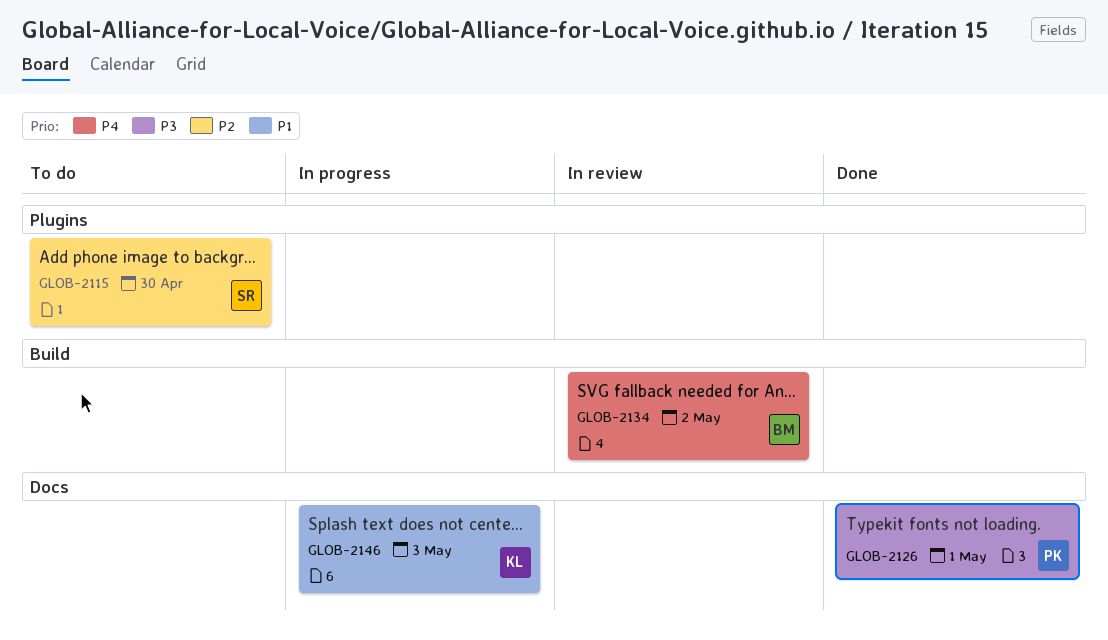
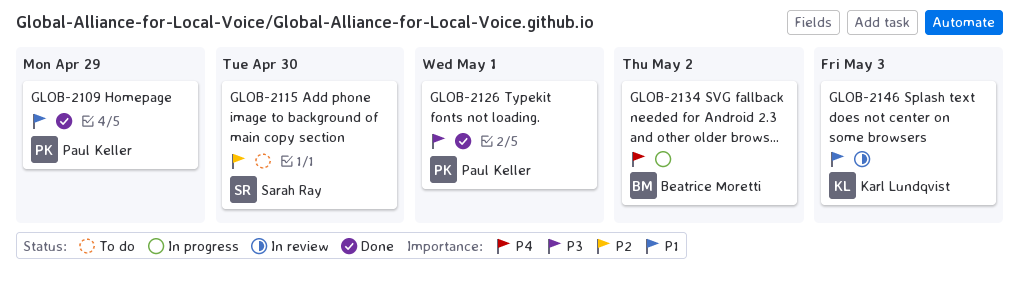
GLOB-2109: none -> present
GLOB-2134, status: In review -> In progress
GLOB-2146, status: In progress -> In review

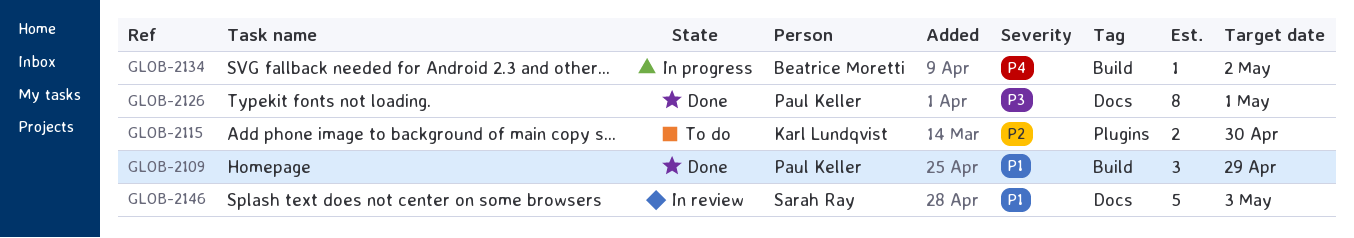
GLOB-2115, owner: Sarah Ray -> Karl Lundqvist
GLOB-2146, owner: Karl Lundqvist -> Sarah Ray

